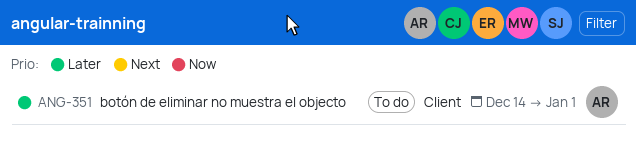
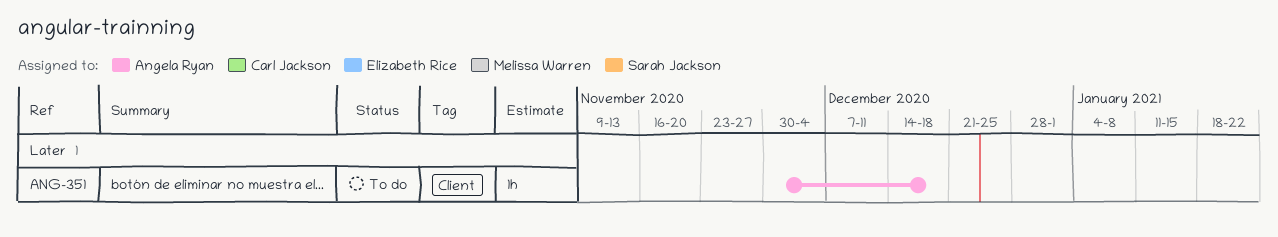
ANG-351, start: Dec 14 -> Nov 30
ANG-351, due: Jan 1 -> Dec 18

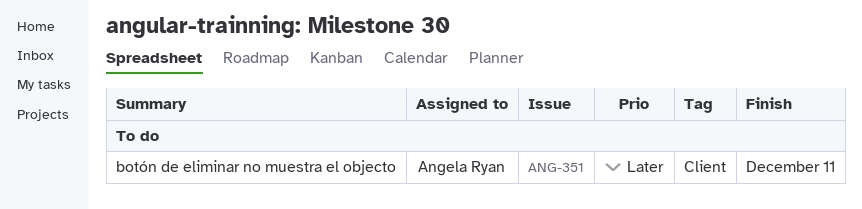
ANG-351, due: Dec 18 -> Dec 11

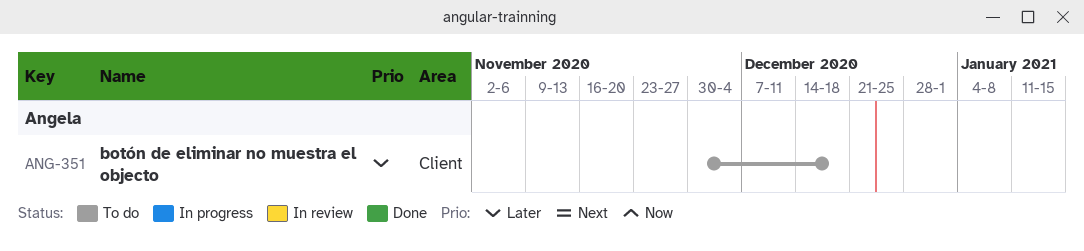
ANG-351, due: Dec 11 -> Dec 18

